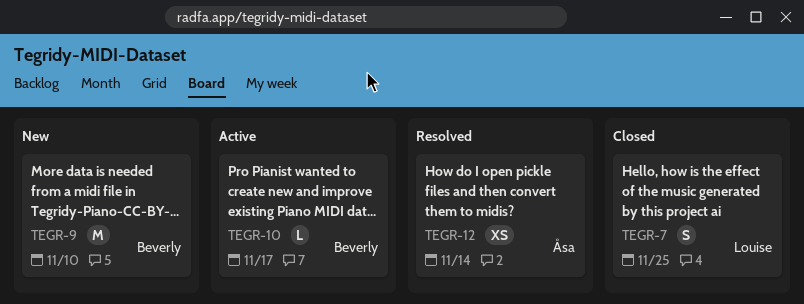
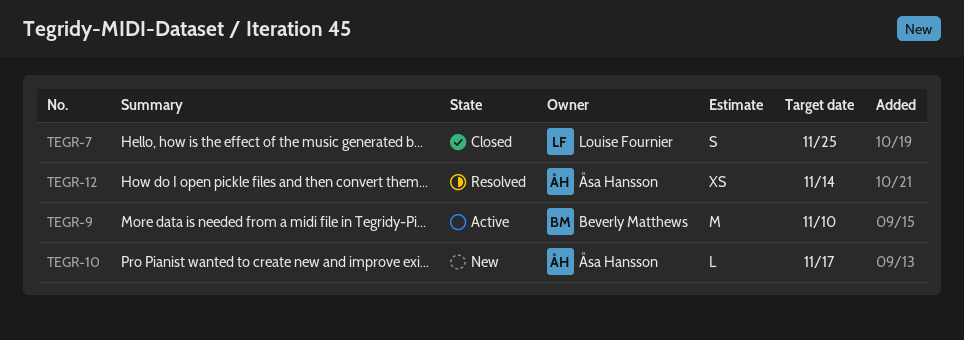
TEGR-9, status: New -> Active
TEGR-10, status: Active -> New
TEGR-10, owner: Beverly Matthews -> Åsa Hansson

